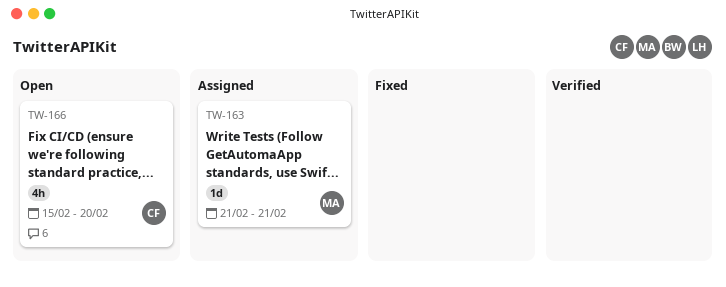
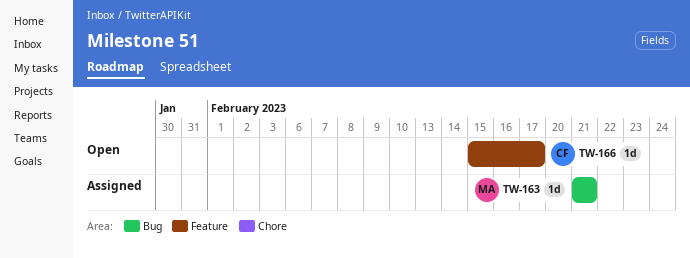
TW-166, estimate: 4h -> 1d
TW-166, due: Feb 20 -> Feb 17

